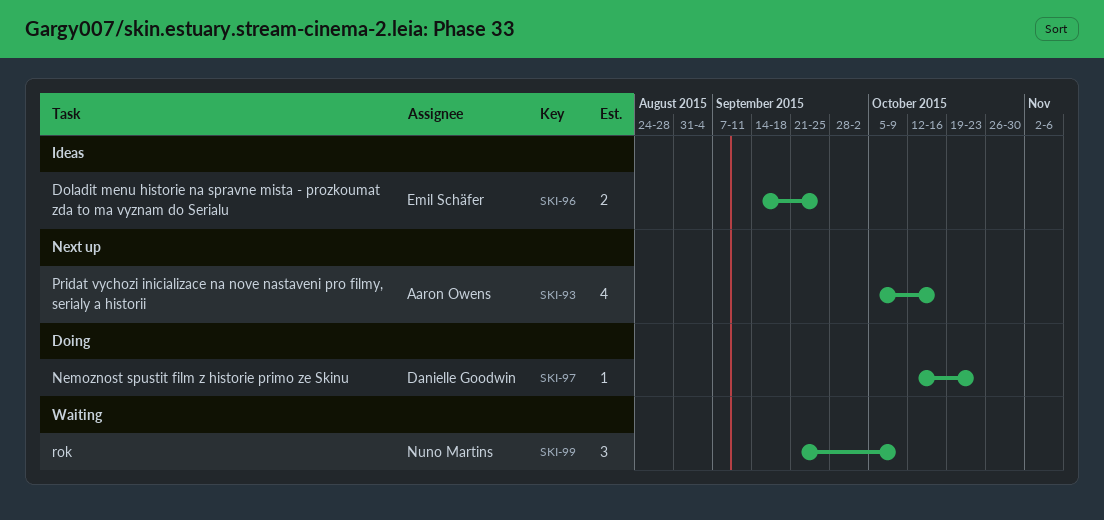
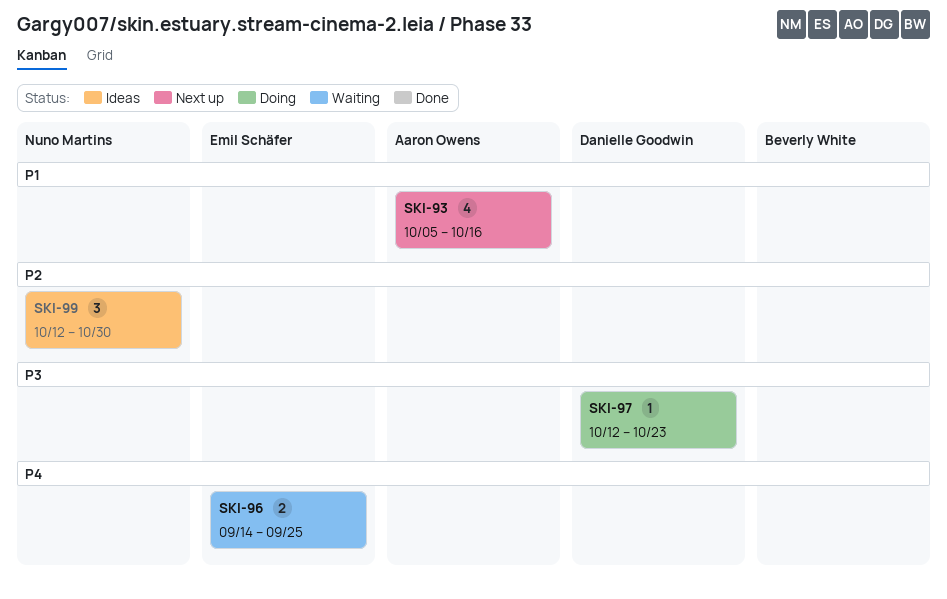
SKI-96, status: Ideas -> Waiting
SKI-99, status: Waiting -> Ideas
SKI-99, start: Sep 21 -> Oct 12
SKI-99, due: Oct 9 -> Oct 30

